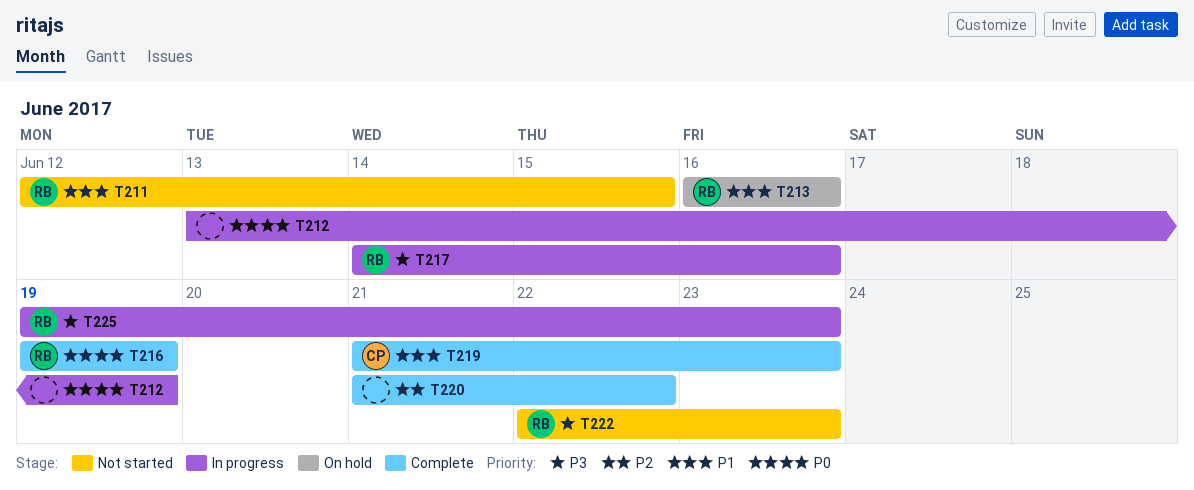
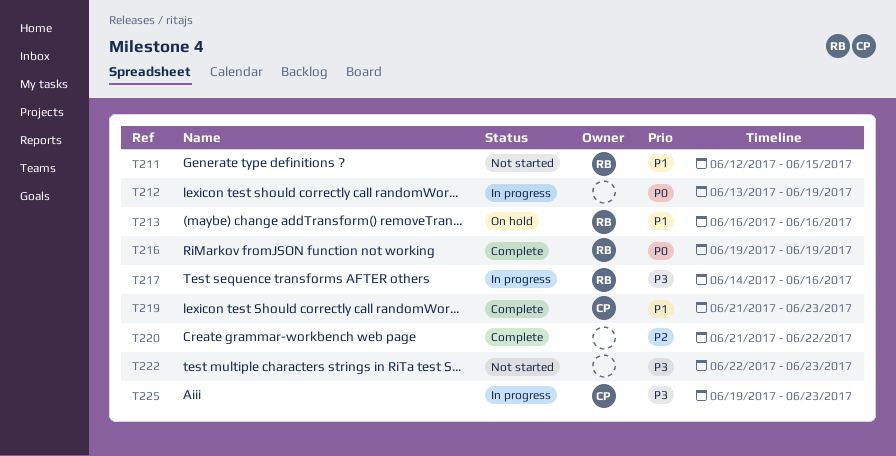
T222, owner: RB -> none
T225, owner: RB -> CP

